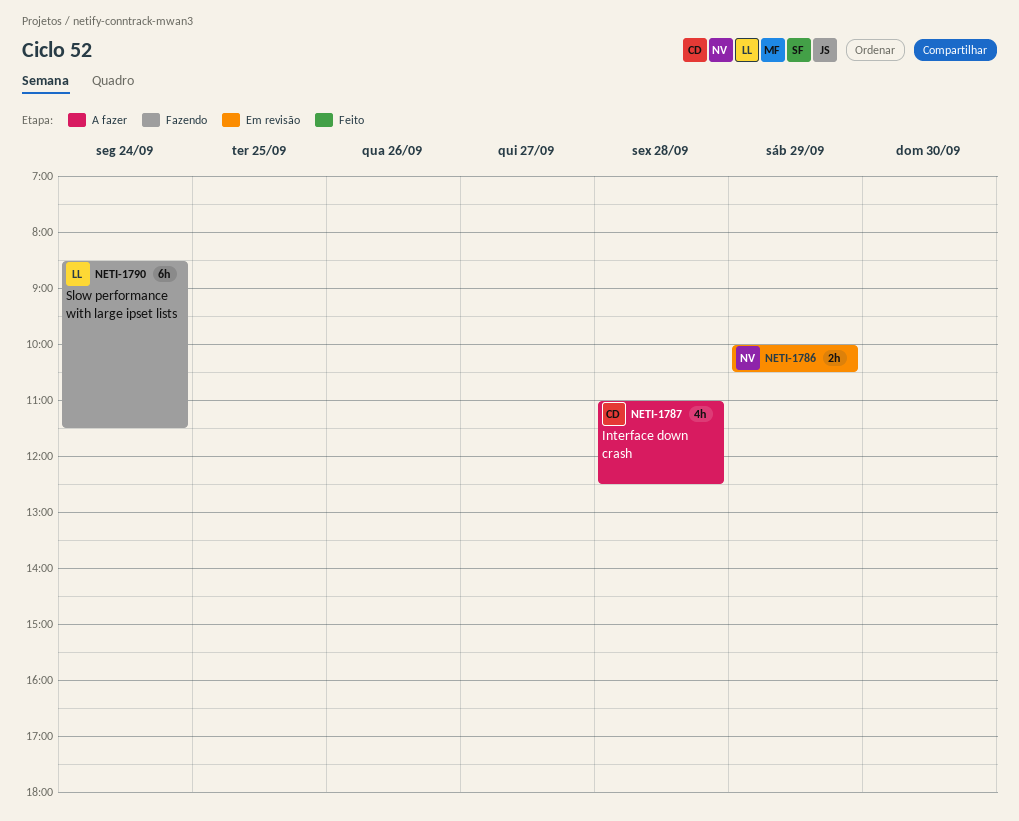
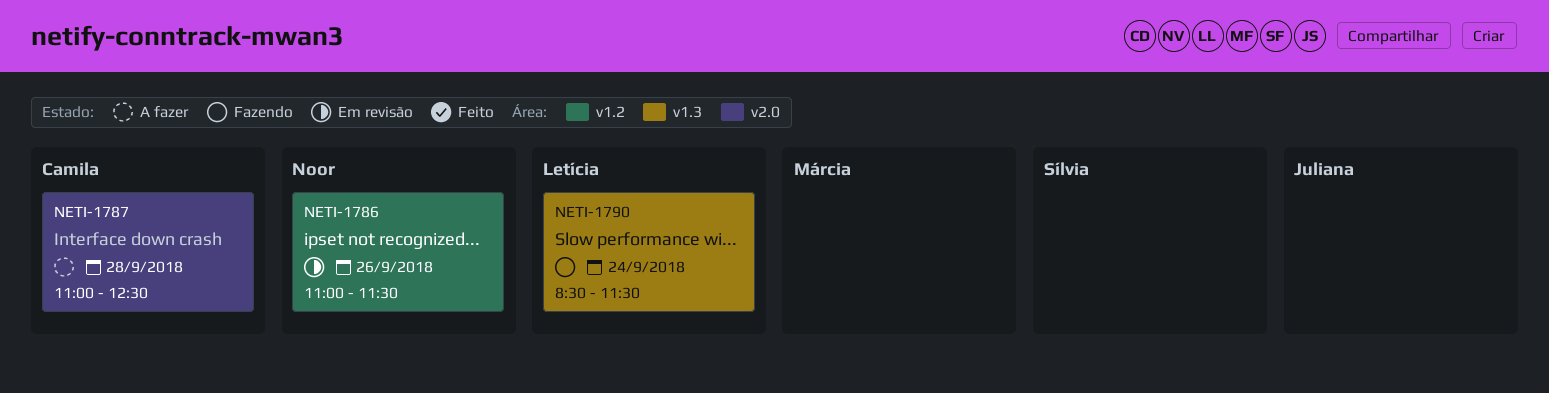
NETI-1786, day: Sep 29 -> Sep 26
NETI-1786, begins: 10:00 -> 11:00
NETI-1786, ends: 10:30 -> 11:30

